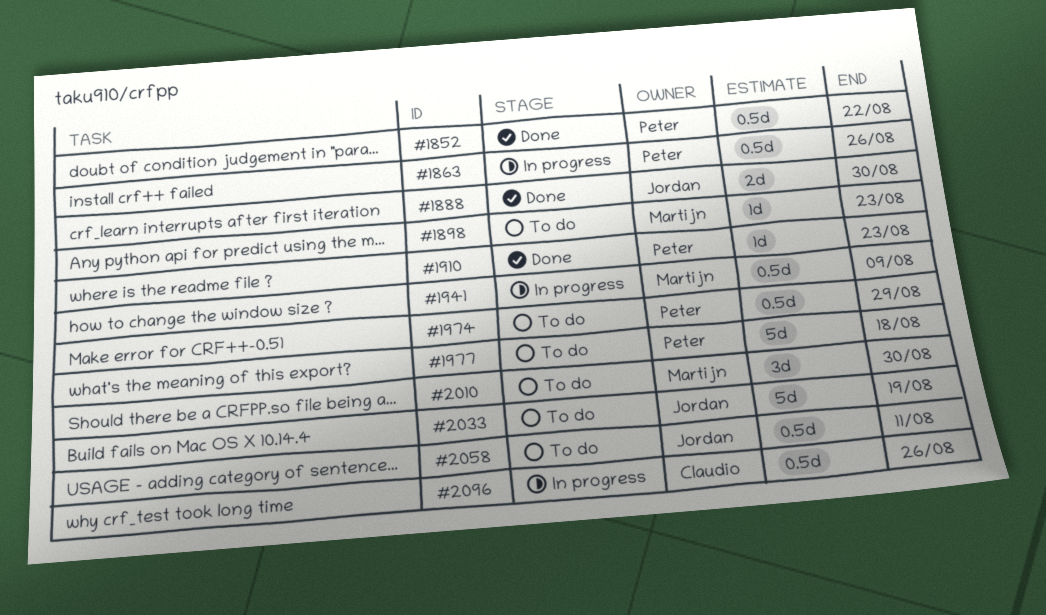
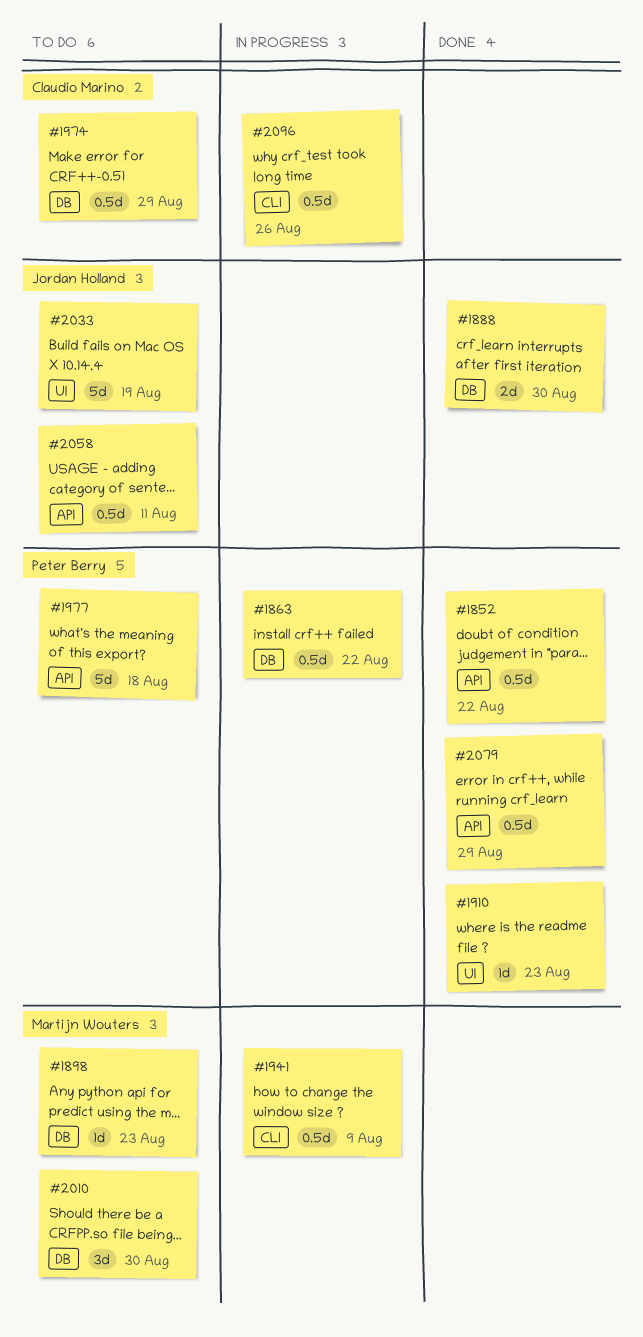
#1863, due: Aug 26 -> Aug 22
#1974, owner: Peter Berry -> Claudio Marino
#2079: none -> present

